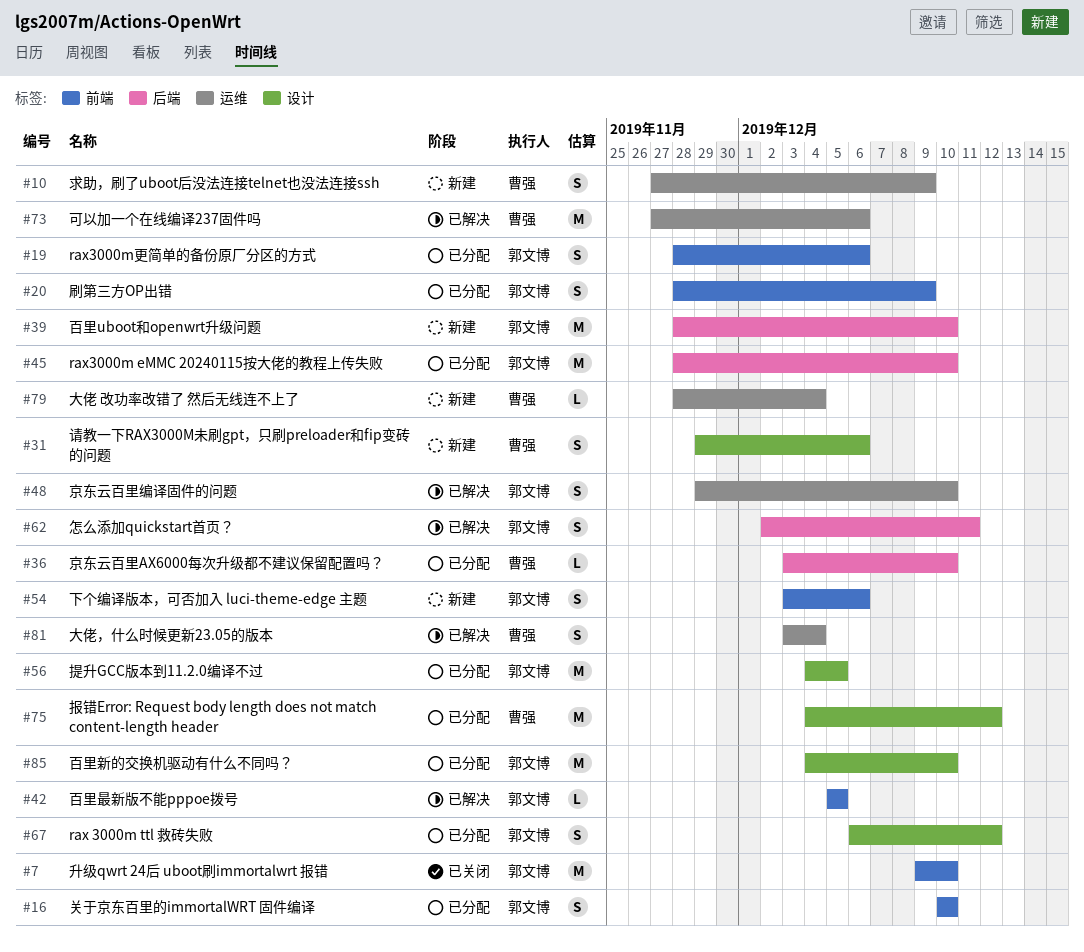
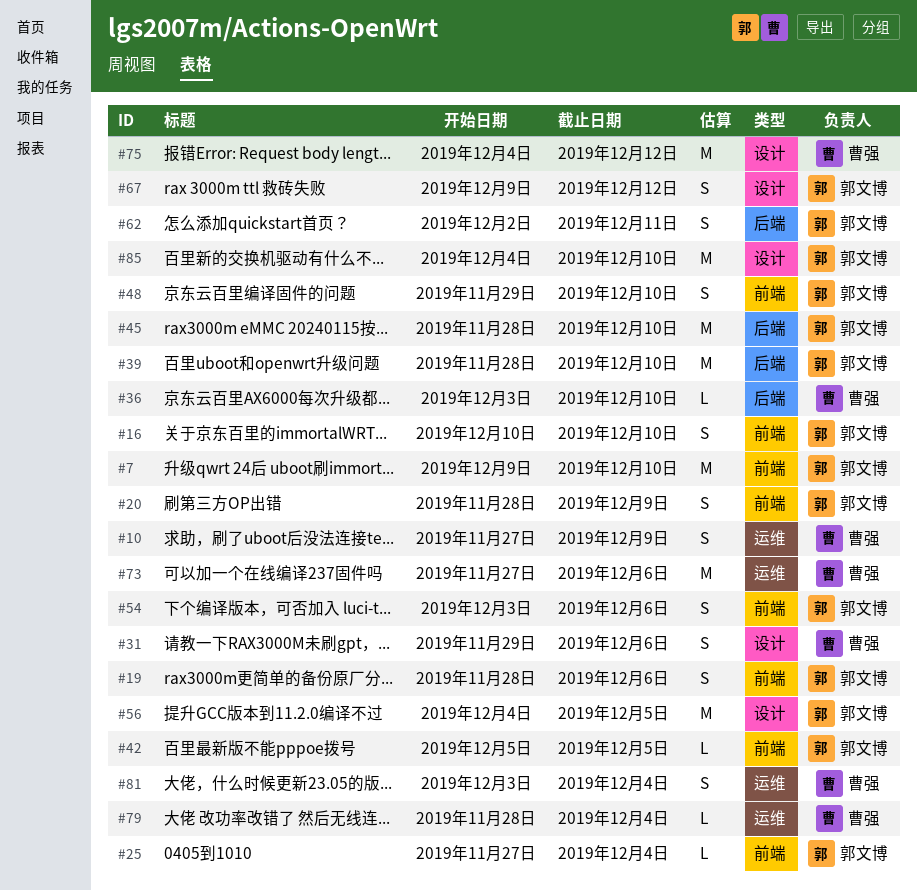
#25: none -> present
#48, label: 运维 -> 前端
#67, start: Dec 6 -> Dec 9

